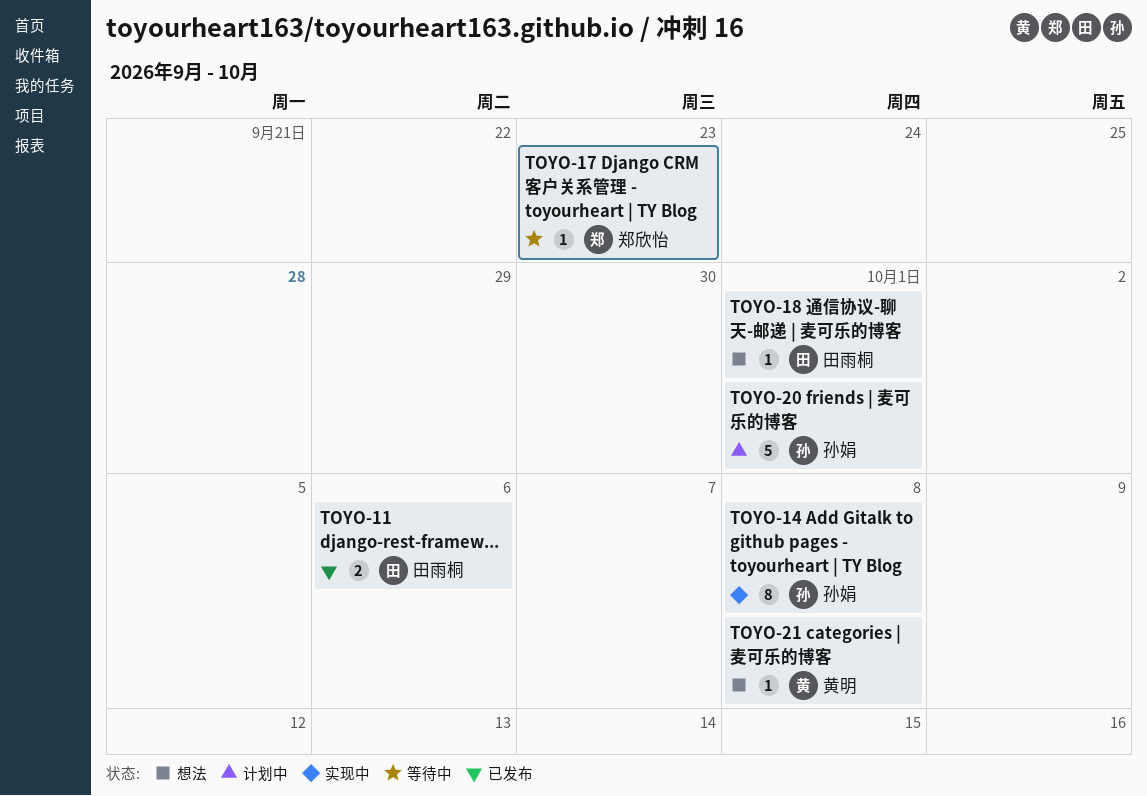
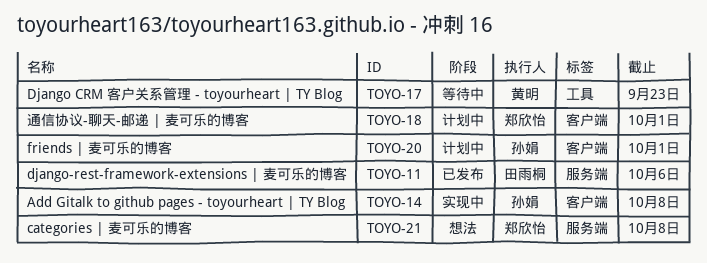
TOYO-17, owner: 郑欣怡 -> 黄明
TOYO-18, status: 想法 -> 计划中
TOYO-18, owner: 田雨桐 -> 郑欣怡
TOYO-21, owner: 黄明 -> 郑欣怡

